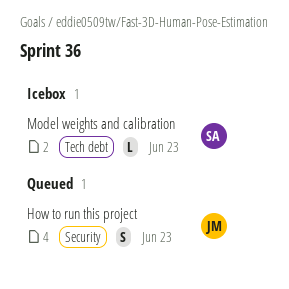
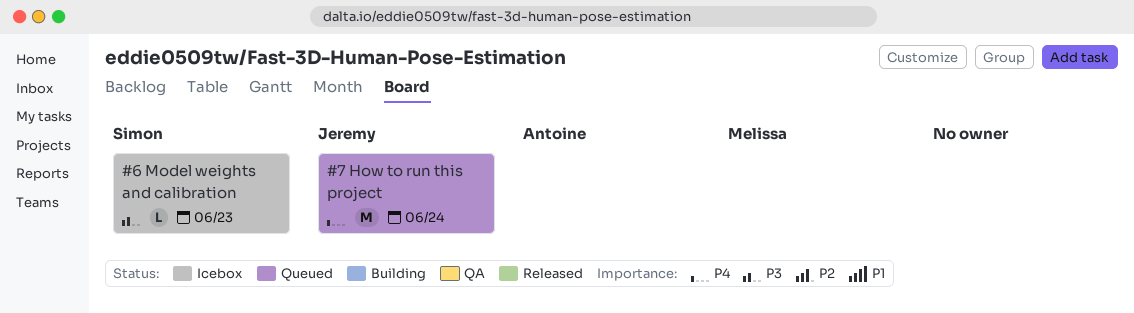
How to run this project, estimate: S -> M
How to run this project, due: Jun 23 -> Jun 24

